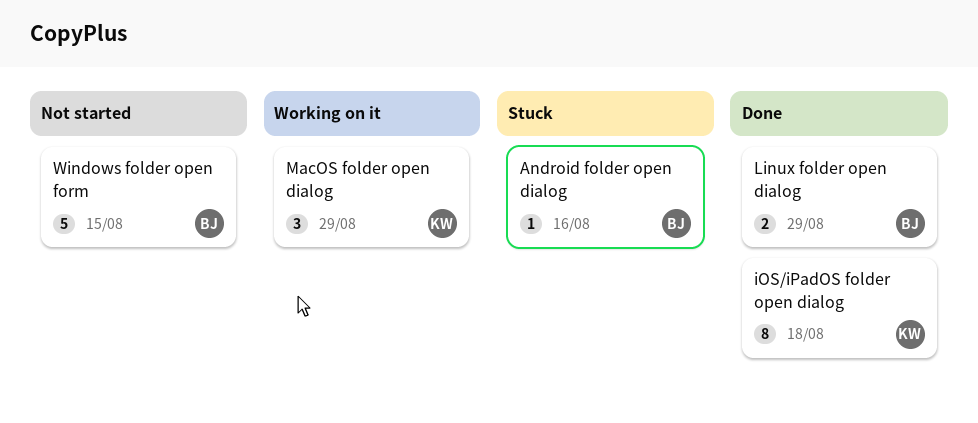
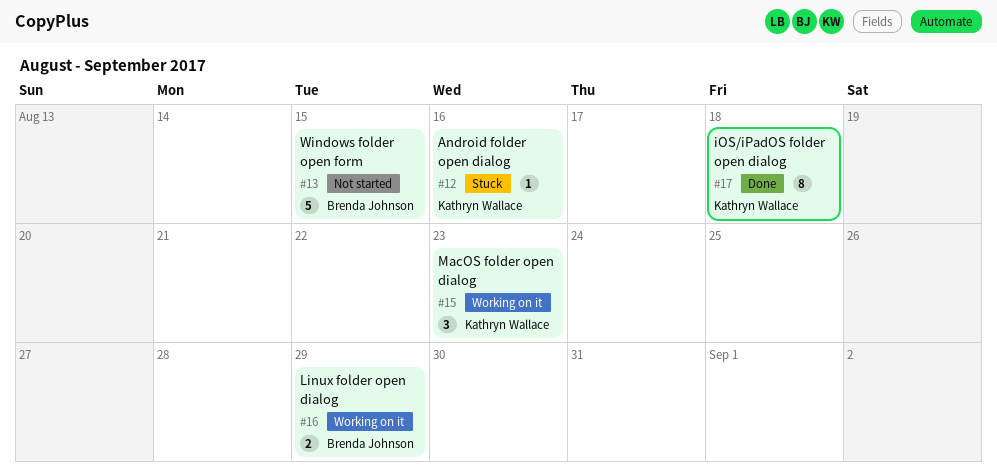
Android folder open dialog, owner: Brenda Johnson -> Kathryn Wallace
Linux folder open dialog, status: Done -> Working on it
MacOS folder open dialog, due: Aug 29 -> Aug 23

